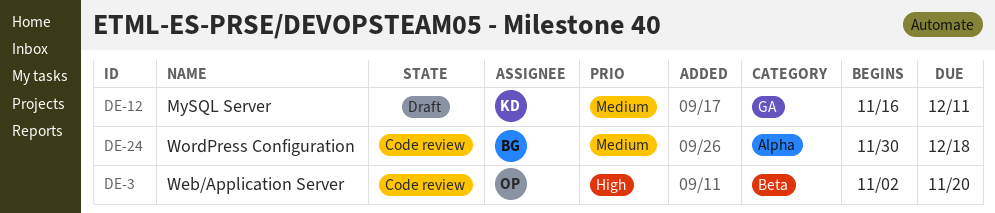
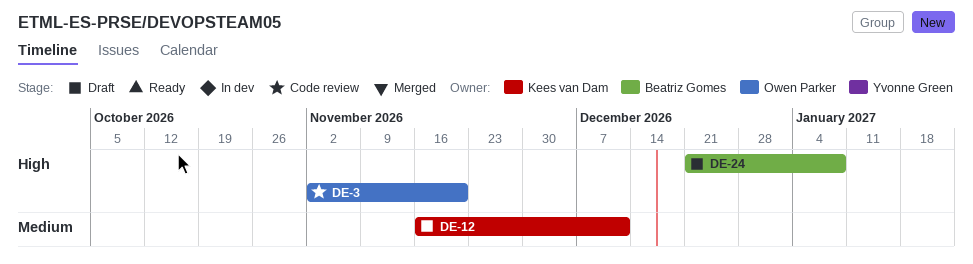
DE-24, status: Code review -> Draft
DE-24, priority: Medium -> High
DE-24, start: Nov 30 -> Dec 21
DE-24, due: Dec 18 -> Jan 8

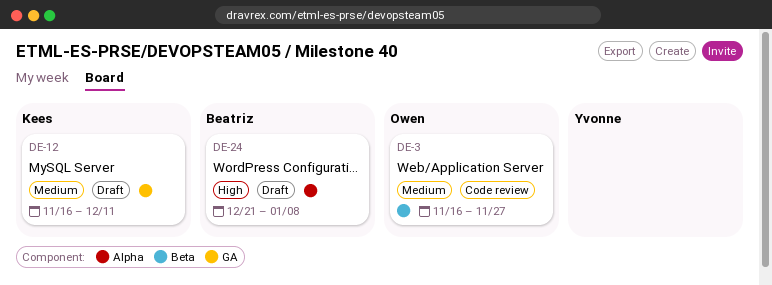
DE-3, priority: High -> Medium
DE-3, start: Nov 2 -> Nov 16
DE-3, due: Nov 20 -> Nov 27

